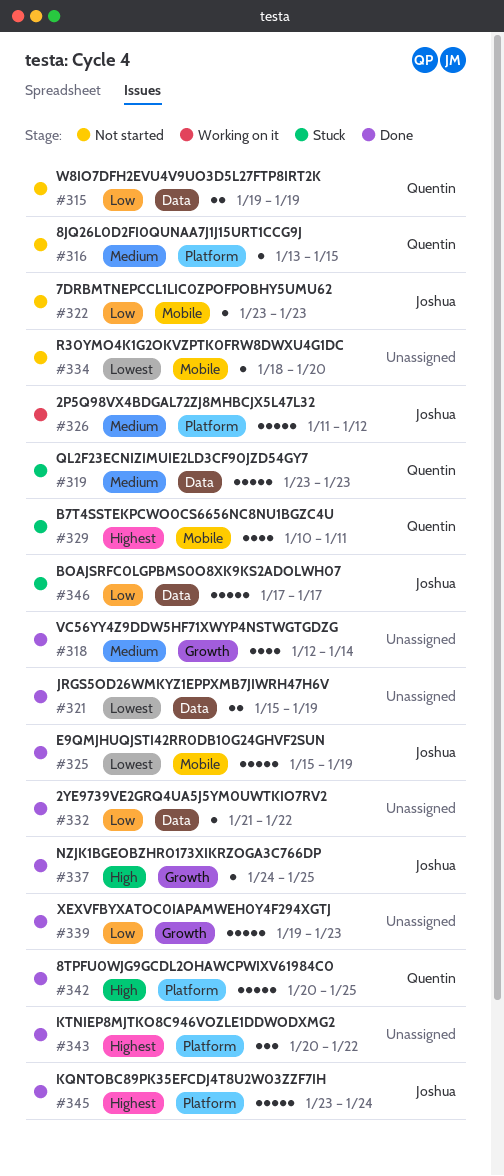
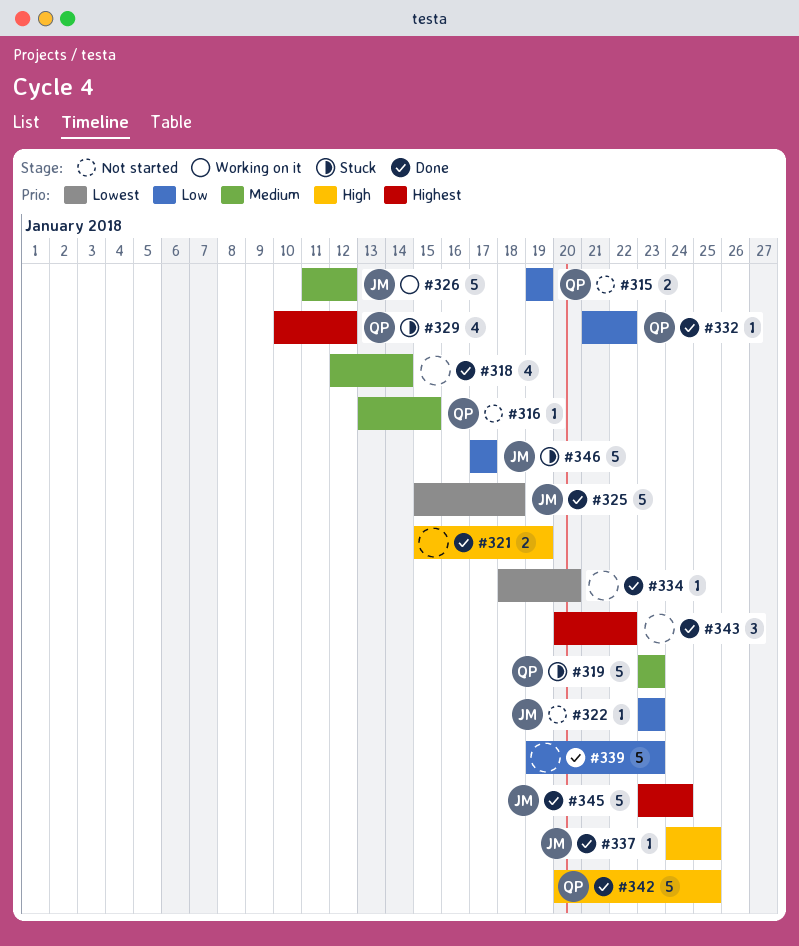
#321, priority: Lowest -> High
#325, due: Jan 19 -> Jan 18
#329, due: Jan 11 -> Jan 12
#332, owner: none -> Quentin
#334, status: Not started -> Done

